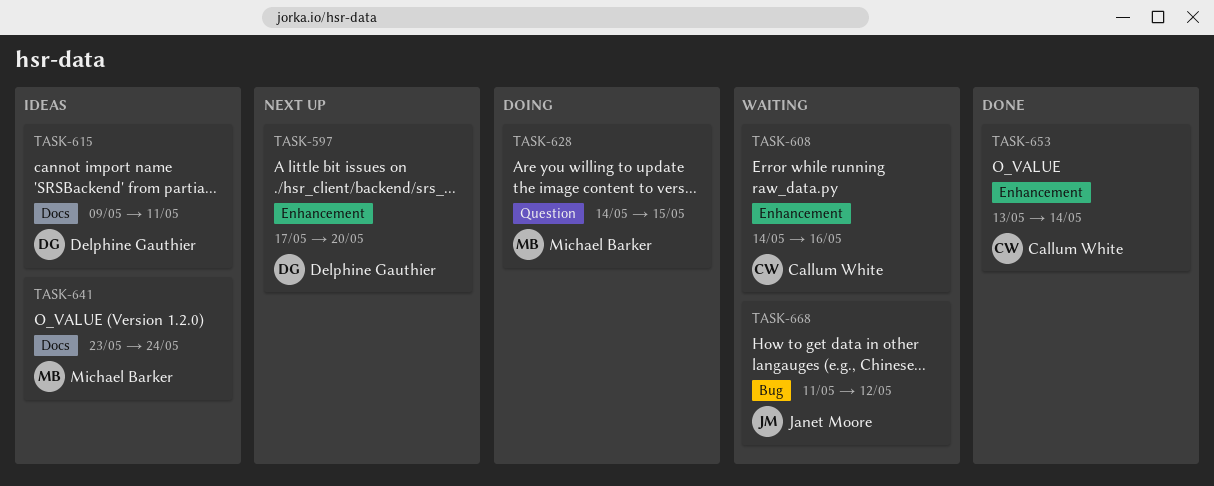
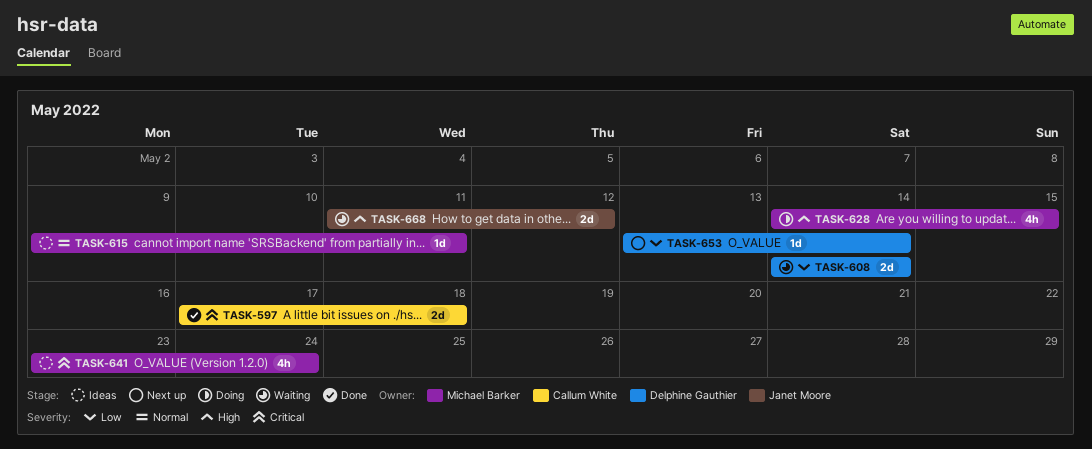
TASK-597, status: Next up -> Done
TASK-597, owner: Delphine Gauthier -> Callum White
TASK-597, due: May 20 -> May 18
TASK-608, owner: Callum White -> Delphine Gauthier
TASK-608, due: May 16 -> May 14
TASK-615, owner: Delphine Gauthier -> Michael Barker
TASK-653, status: Done -> Next up
TASK-653, owner: Callum White -> Delphine Gauthier

